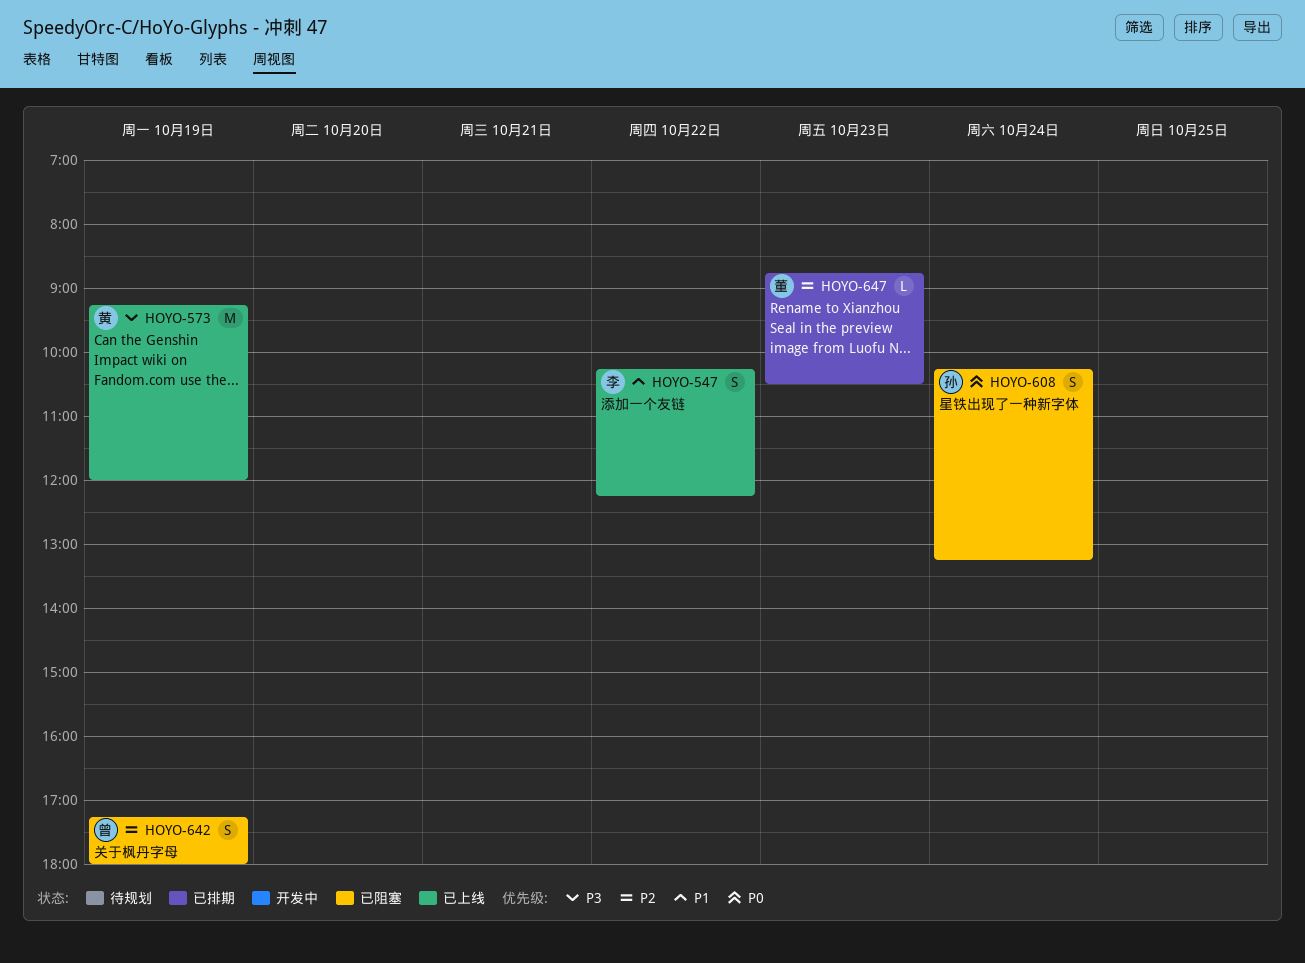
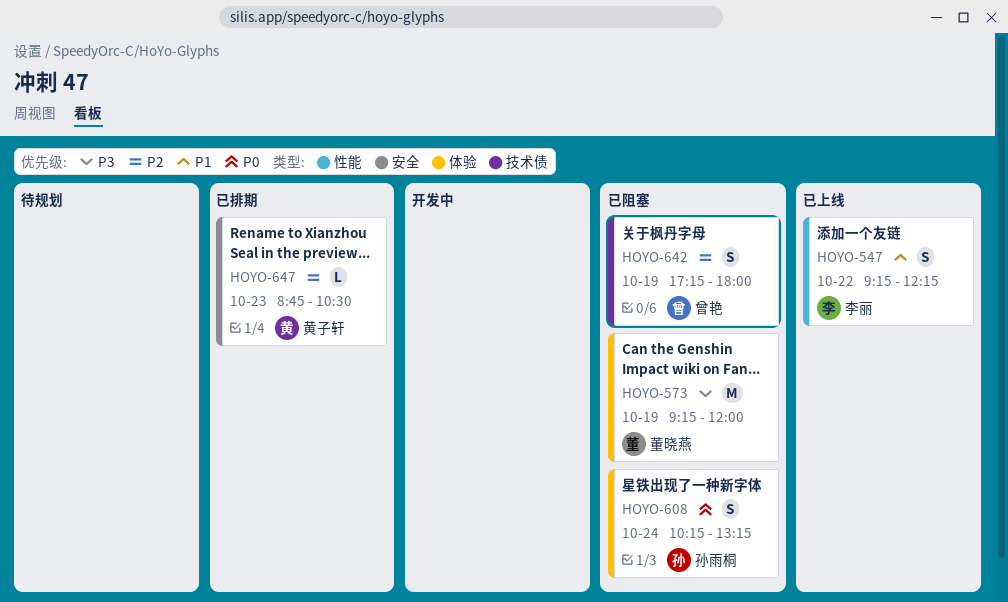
HOYO-547, begins: 10:15 -> 09:15
HOYO-573, status: 已上线 -> 已阻塞
HOYO-573, owner: 黄子轩 -> 董晓燕
HOYO-647, owner: 董晓燕 -> 黄子轩

